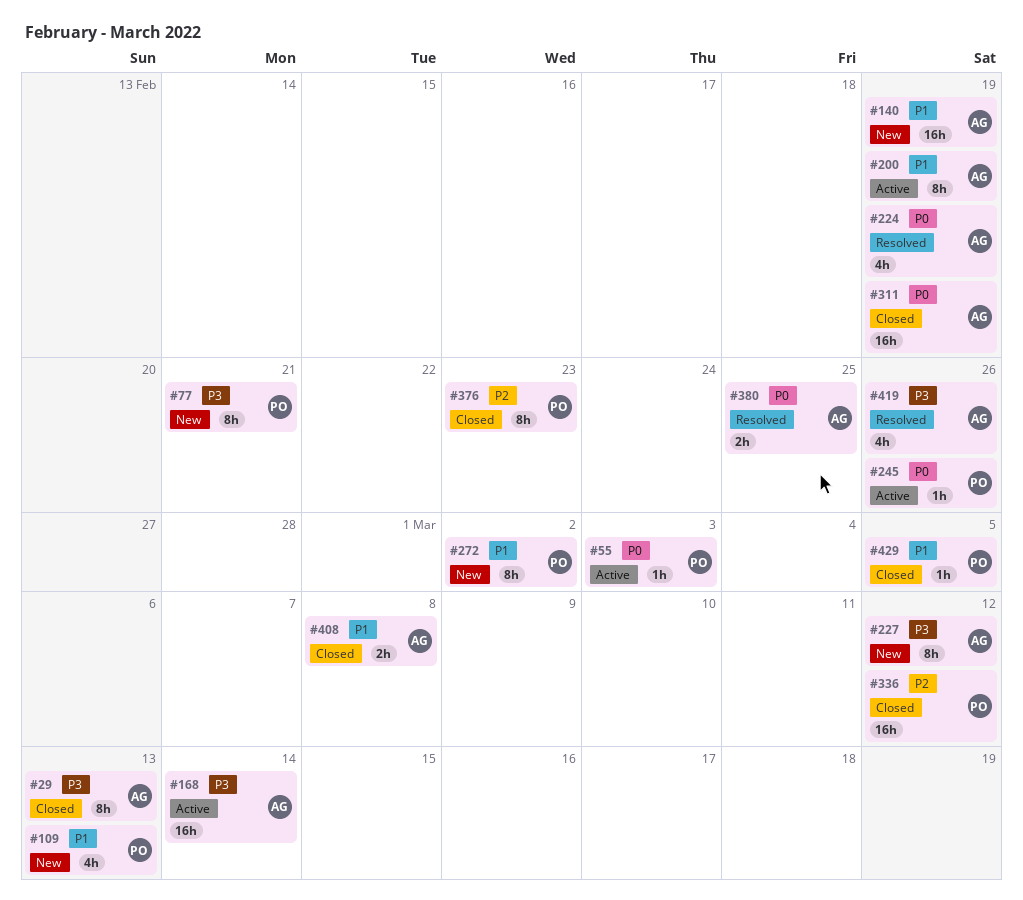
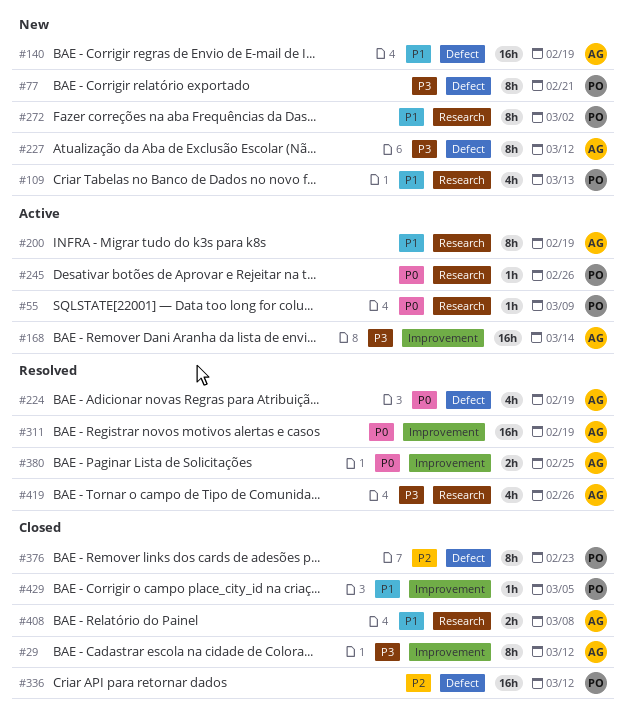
#29, due: Mar 13 -> Mar 12
#55, due: Mar 3 -> Mar 9
#311, status: Closed -> Resolved

